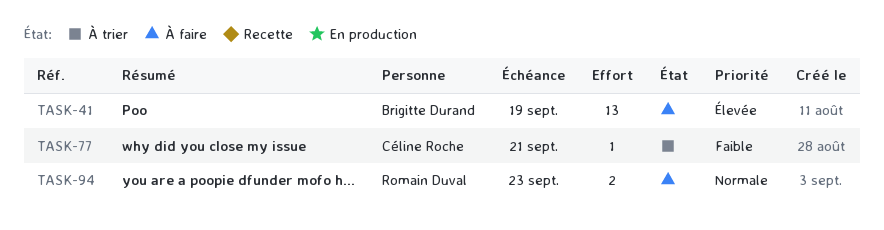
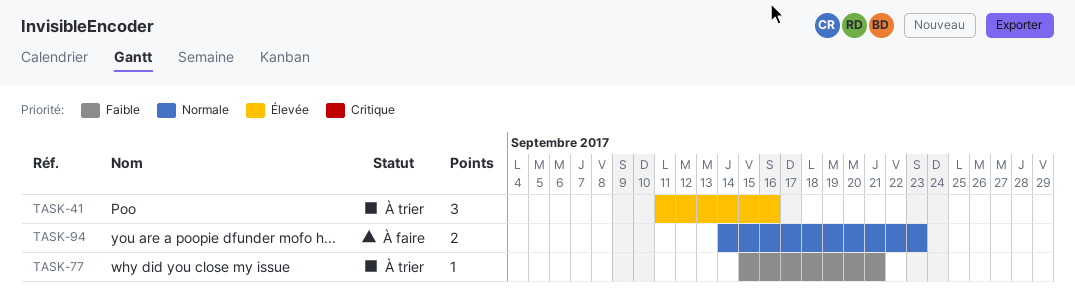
TASK-41, status: À faire -> À trier
TASK-41, estimate: 13 -> 3
TASK-41, due: Sep 19 -> Sep 16

